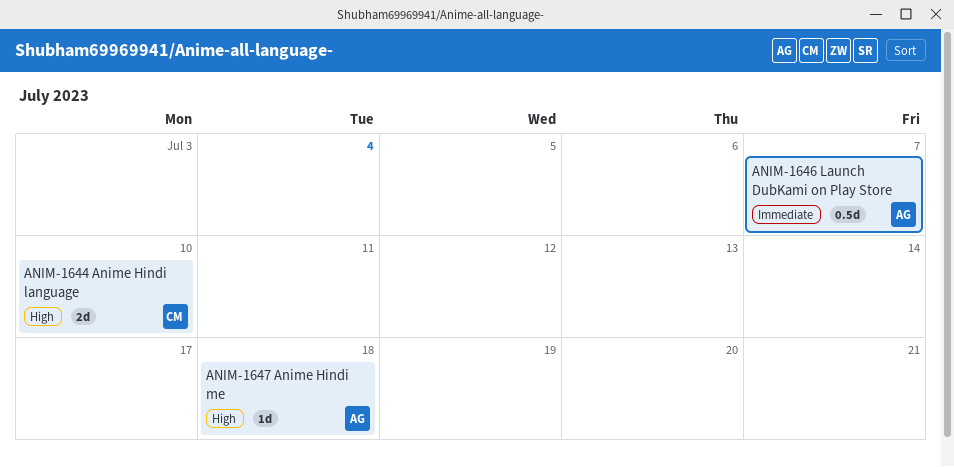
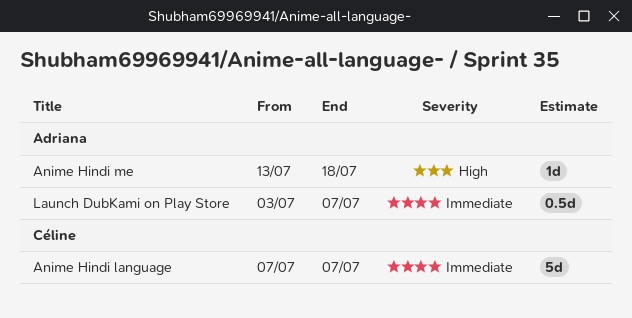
Anime Hindi language, priority: High -> Immediate
Anime Hindi language, estimate: 2d -> 5d
Anime Hindi language, due: Jul 10 -> Jul 7

